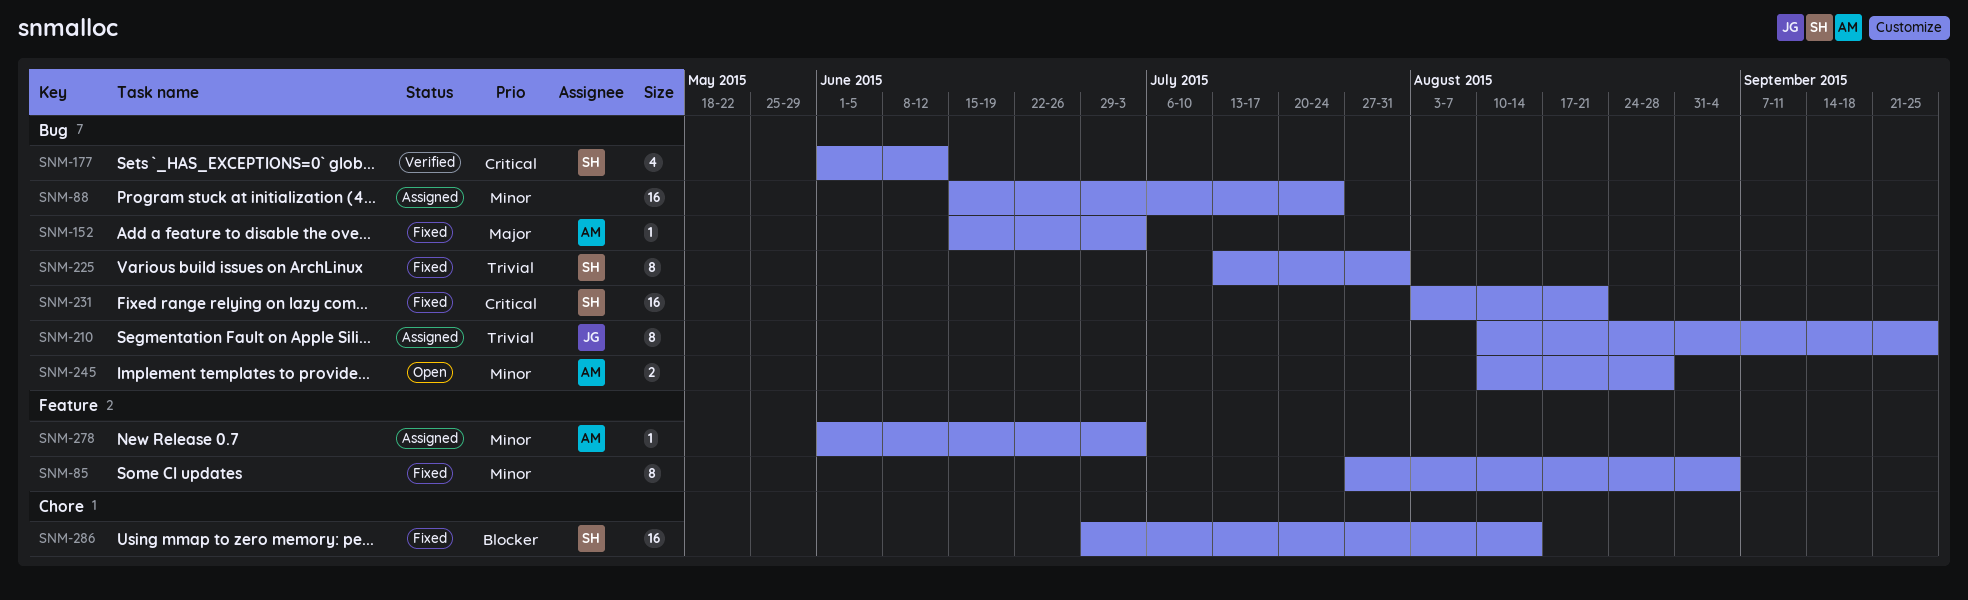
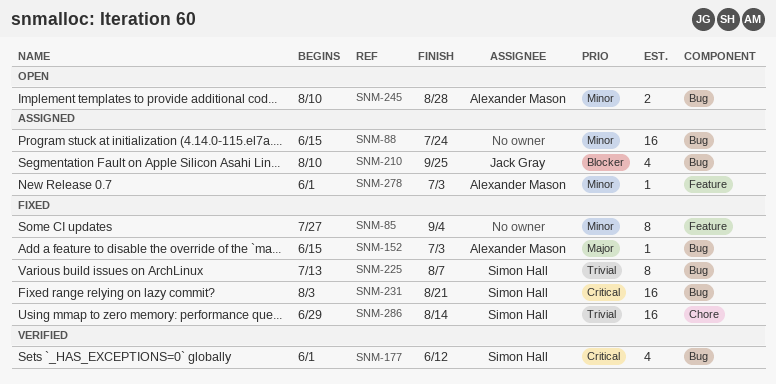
SNM-210, priority: Trivial -> Blocker
SNM-210, estimate: 8 -> 4
SNM-225, due: Jul 31 -> Aug 7
SNM-286, priority: Blocker -> Trivial

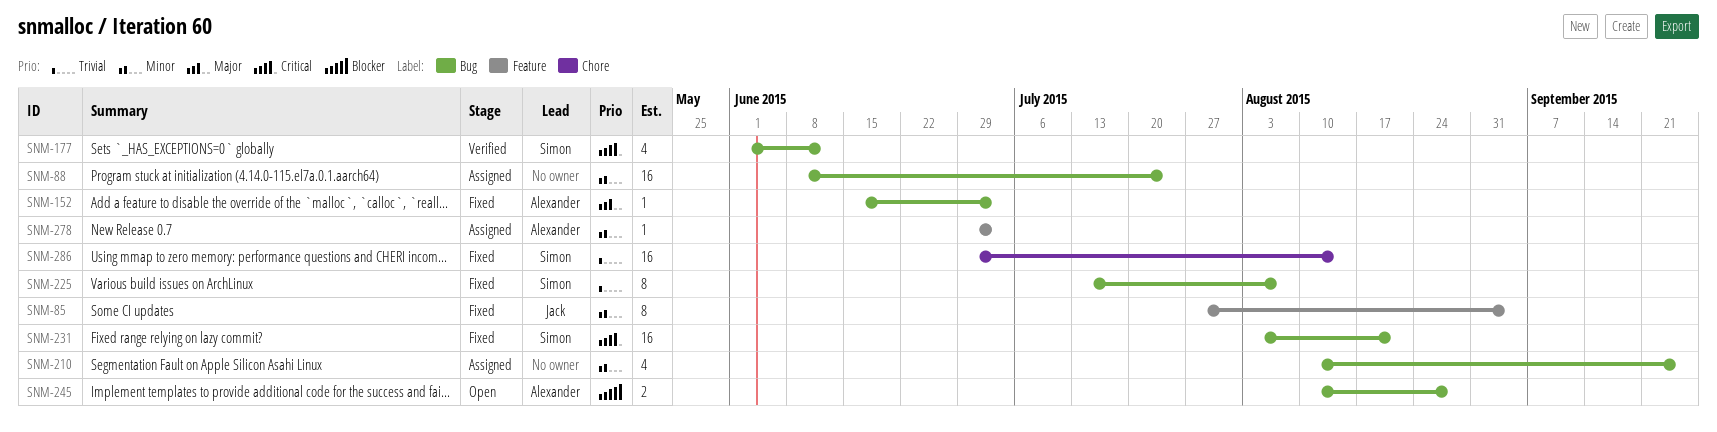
SNM-85, owner: none -> Jack Gray
SNM-88, start: Jun 15 -> Jun 8
SNM-210, owner: Jack Gray -> none
SNM-210, priority: Blocker -> Minor
SNM-245, priority: Minor -> Blocker
SNM-278, start: Jun 1 -> Jun 29

